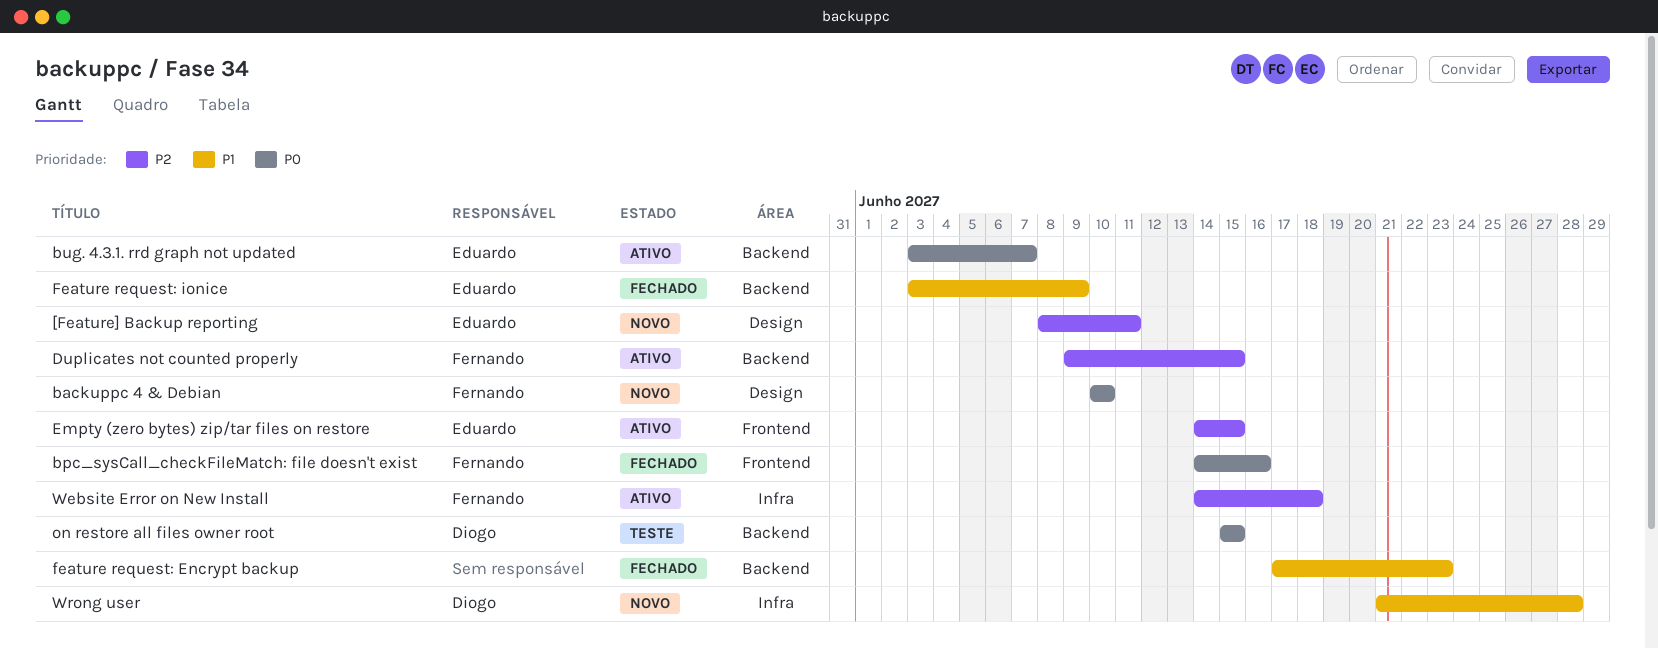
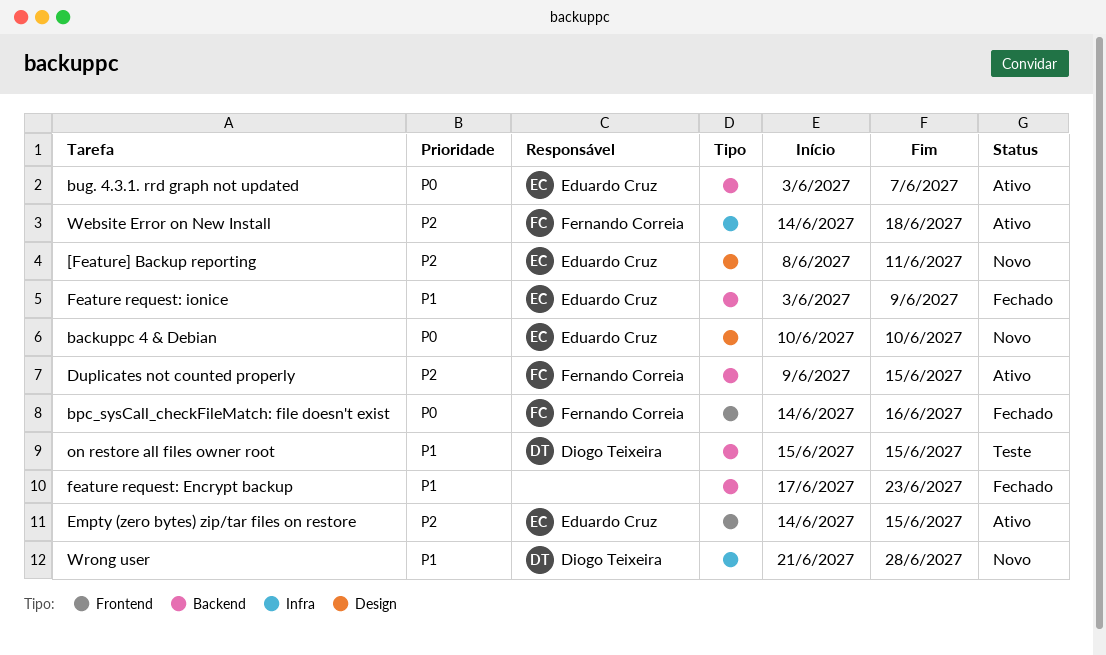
backuppc 4 & Debian, owner: Fernando Correia -> Eduardo Cruz
on restore all files owner root, priority: P0 -> P1

